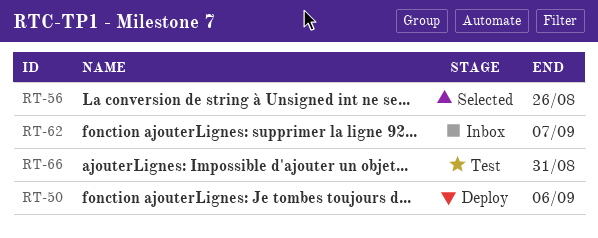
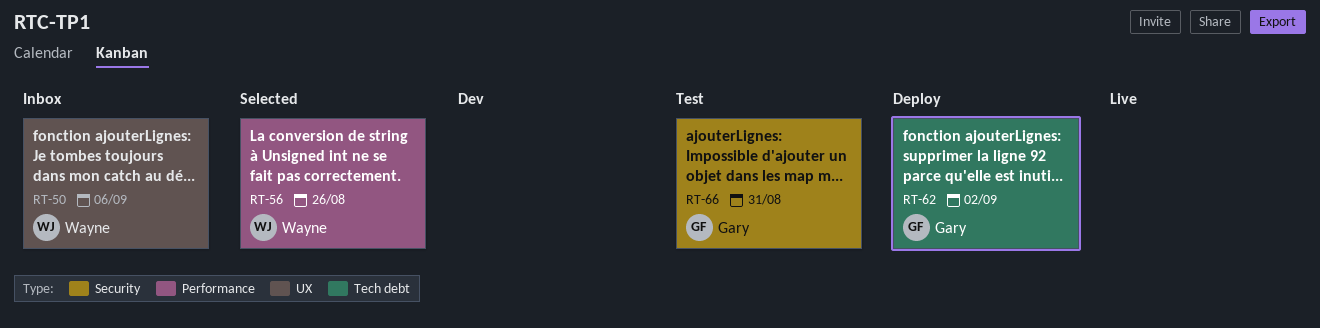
RT-50, status: Deploy -> Inbox
RT-62, status: Inbox -> Deploy
RT-62, due: Sep 7 -> Sep 2

